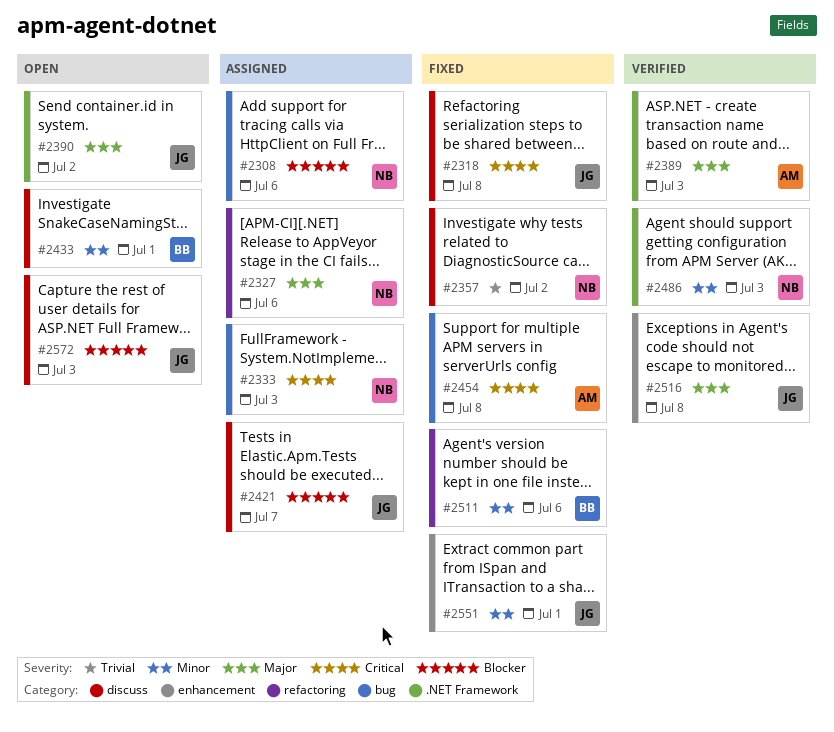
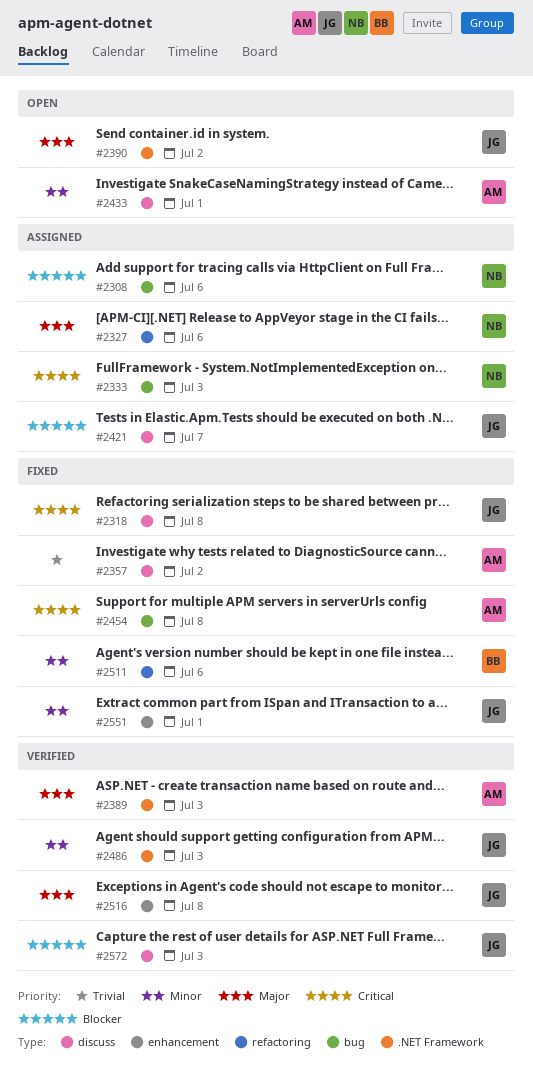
#2357, owner: NB -> AM
#2433, owner: BB -> AM
#2486, owner: NB -> JG
#2572, status: Open -> Verified

